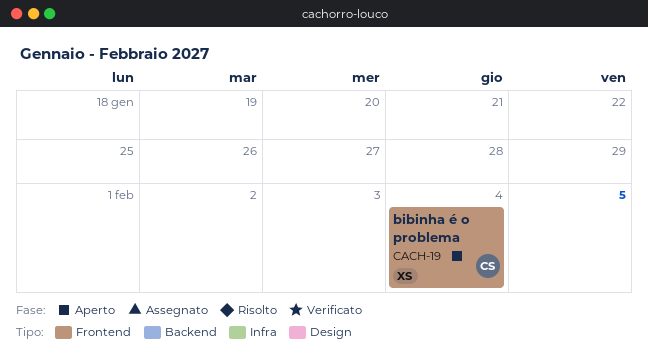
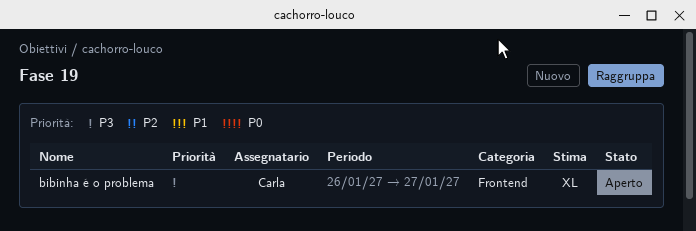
bibinha é o problema, estimate: XS -> XL
bibinha é o problema, due: Feb 4 -> Jan 27

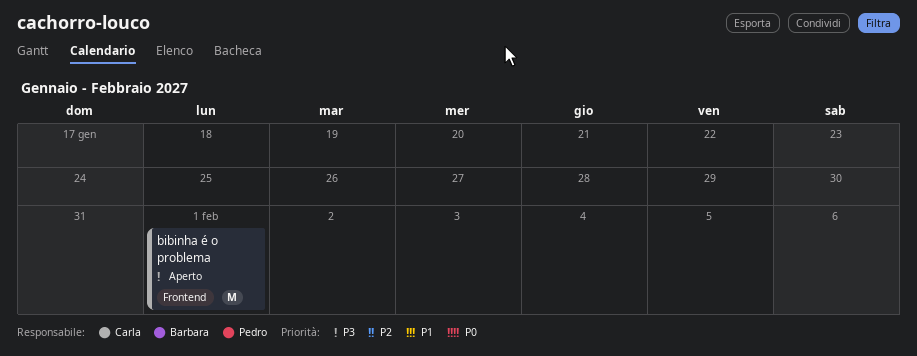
bibinha é o problema, estimate: XL -> M
bibinha é o problema, due: Jan 27 -> Feb 1

